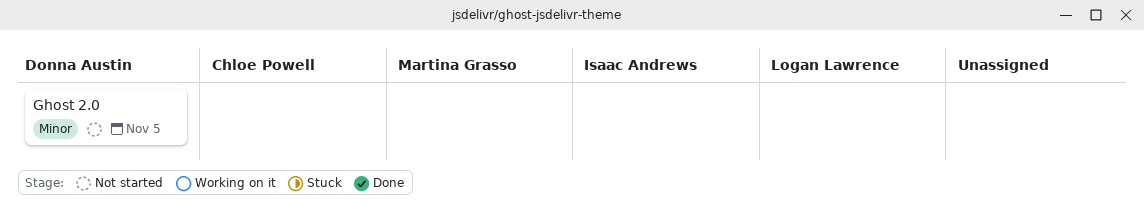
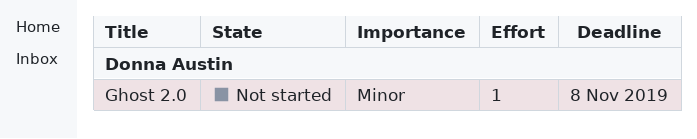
Ghost 2.0, due: Nov 5 -> Nov 8

